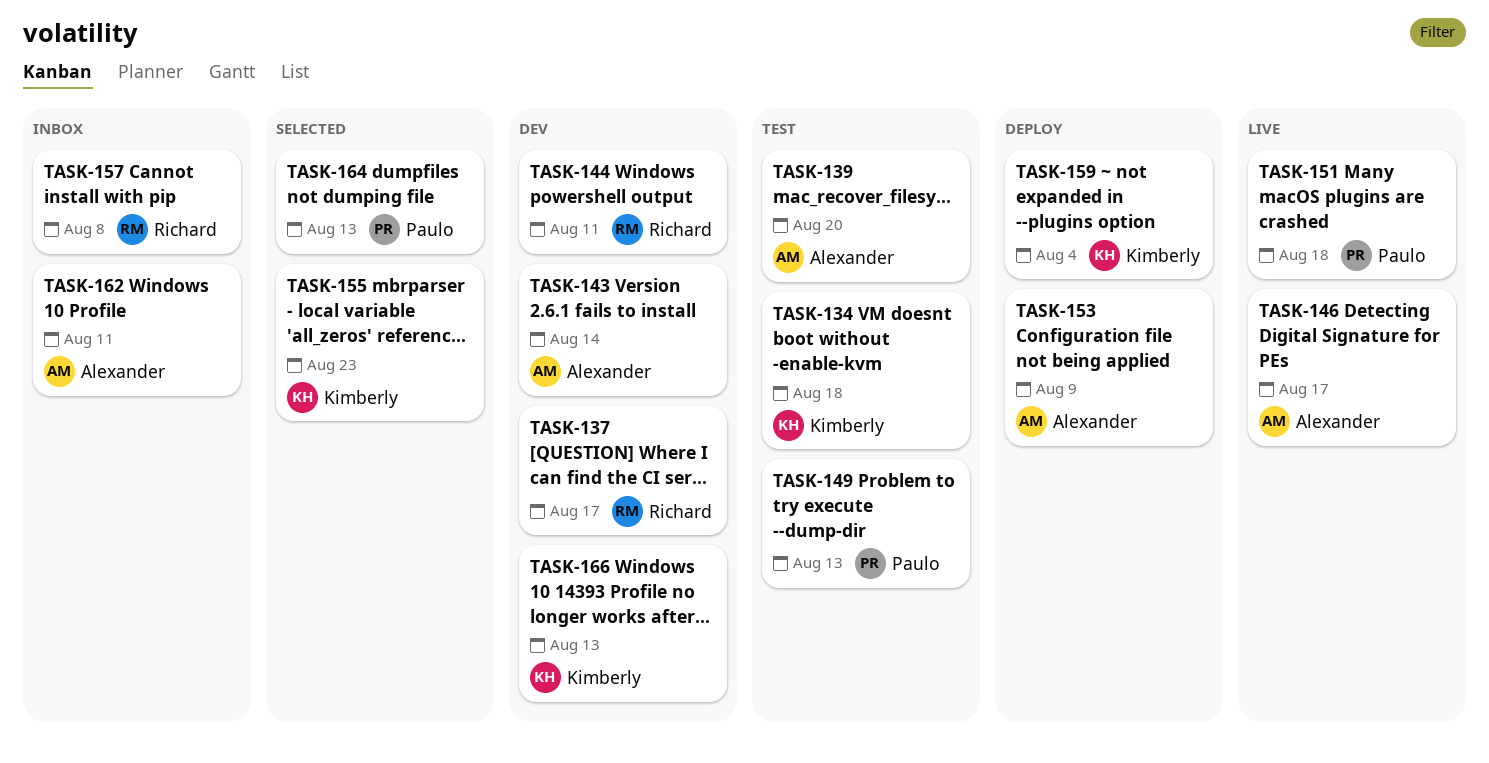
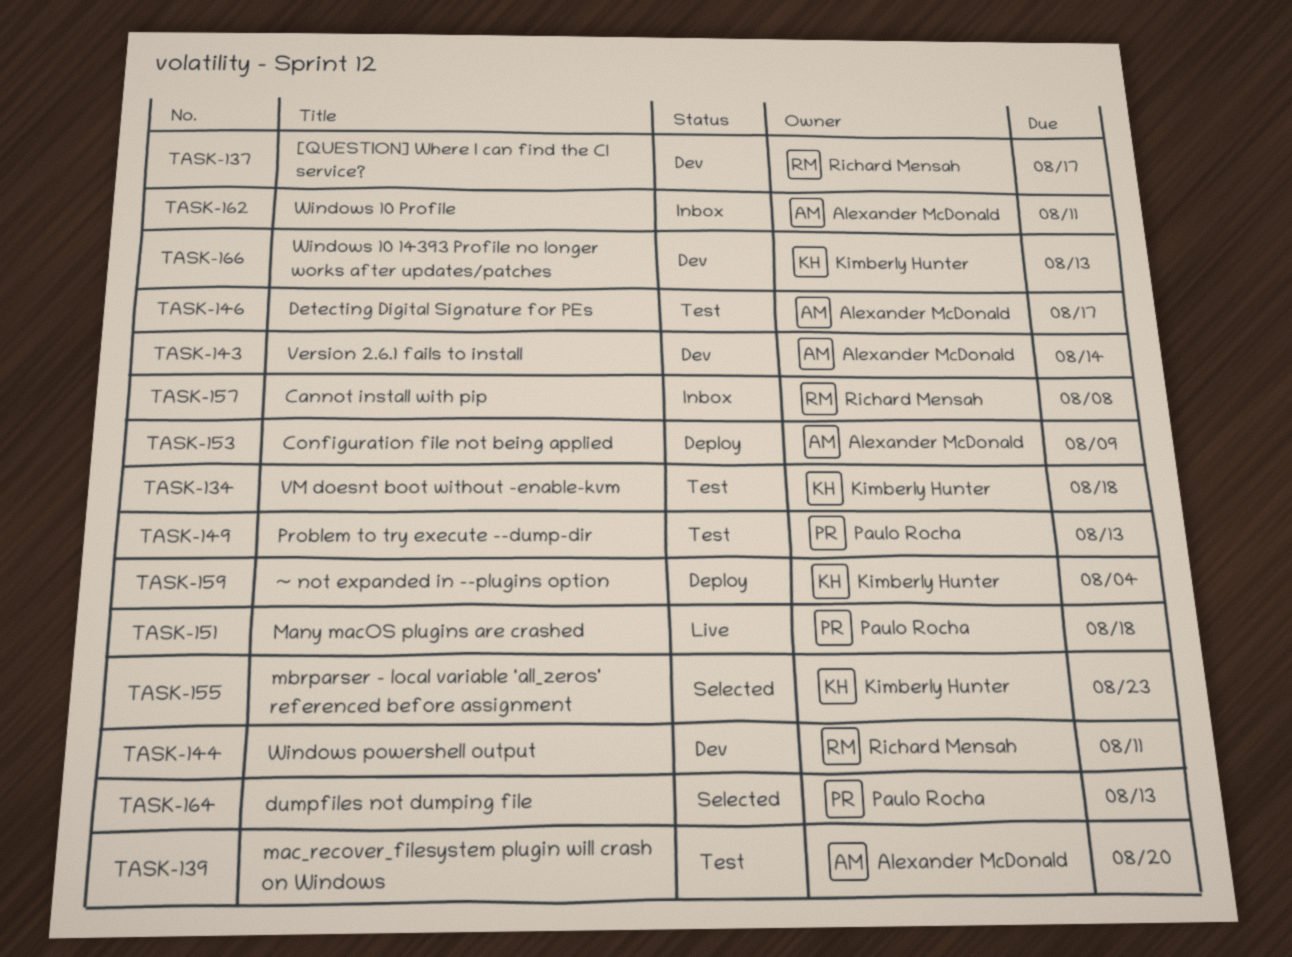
TASK-146, status: Live -> Test

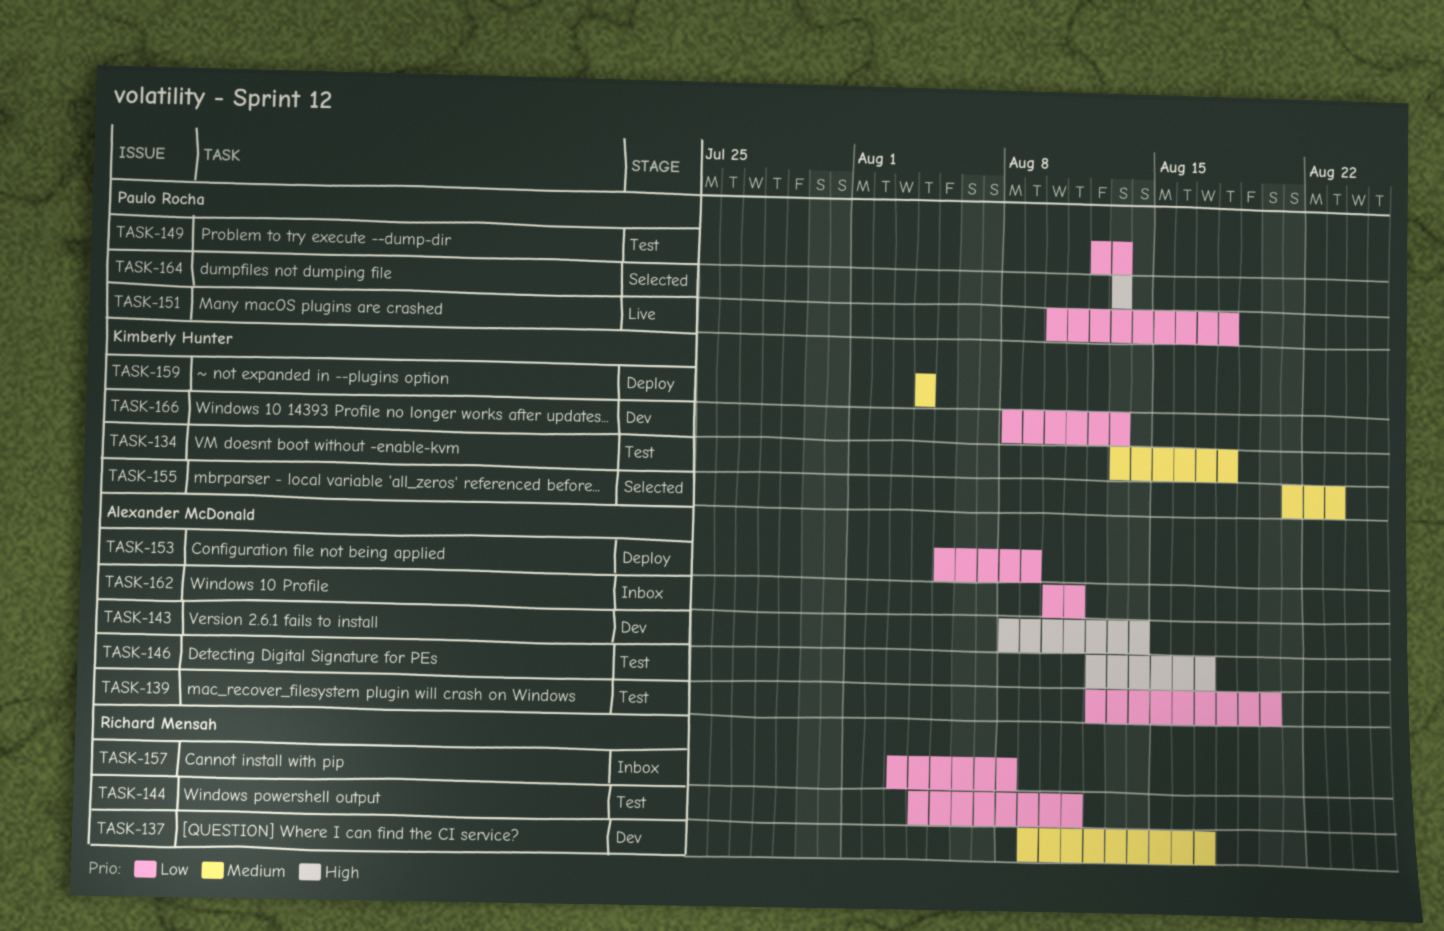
TASK-144, status: Dev -> Test

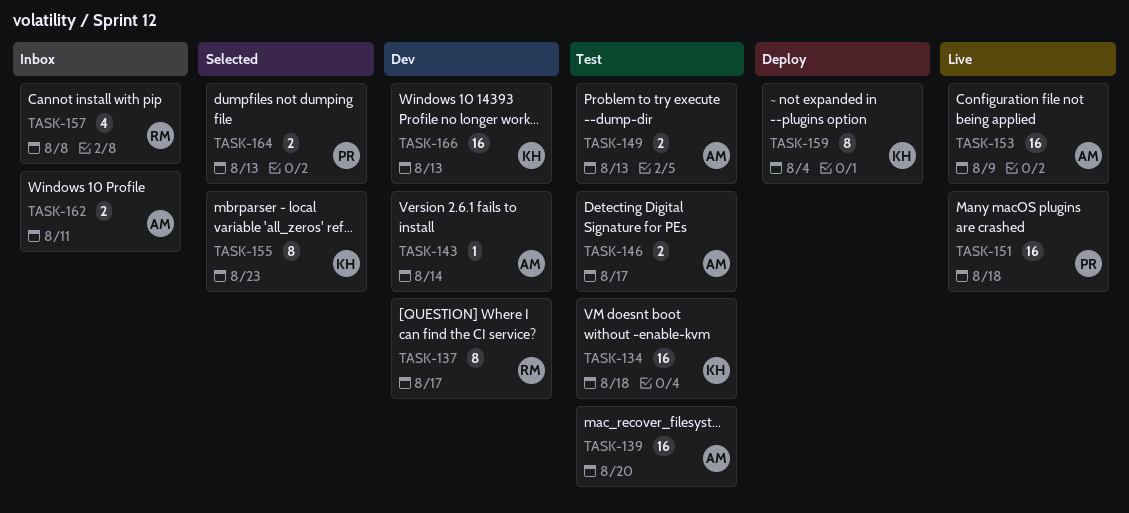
TASK-144: present -> none
TASK-149, owner: Paulo Rocha -> Alexander McDonald
TASK-153, status: Deploy -> Live

